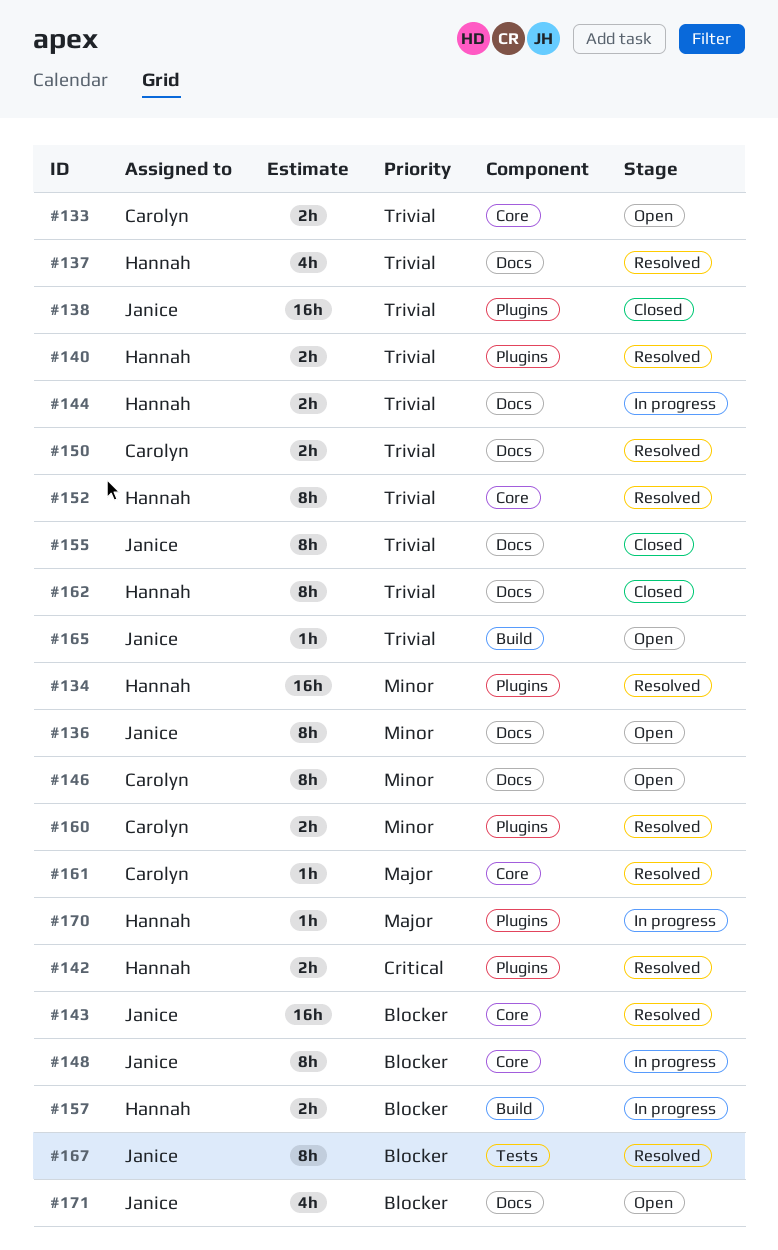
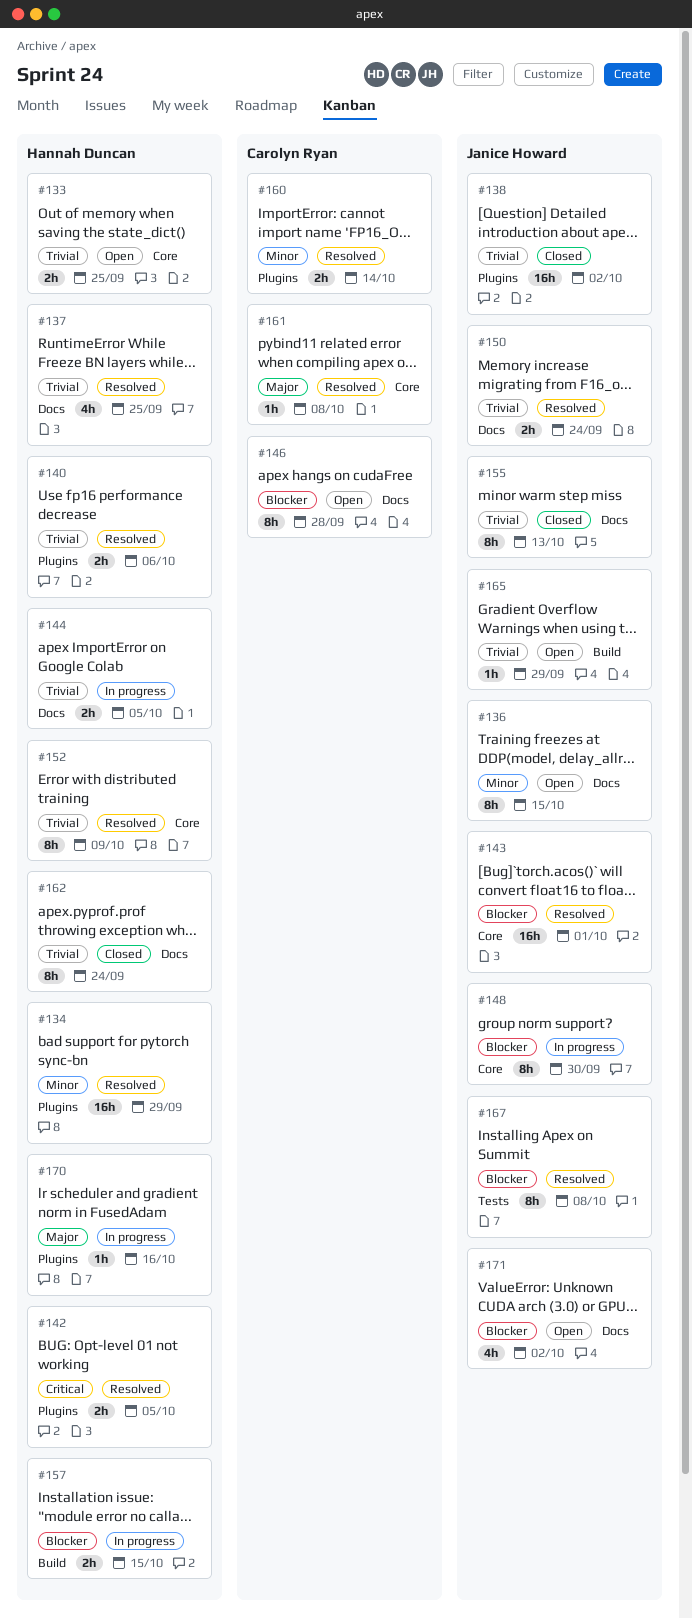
#133, owner: Carolyn Ryan -> Hannah Duncan
#146, priority: Minor -> Blocker
#150, owner: Carolyn Ryan -> Janice Howard

